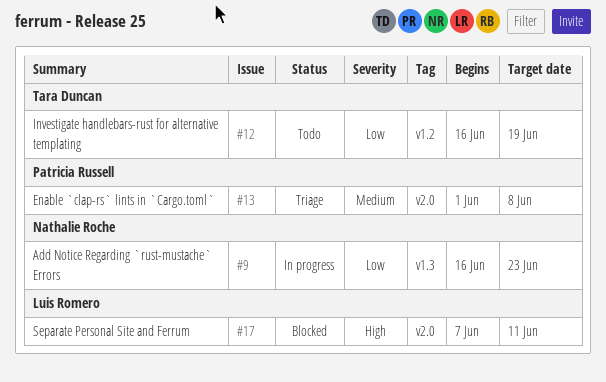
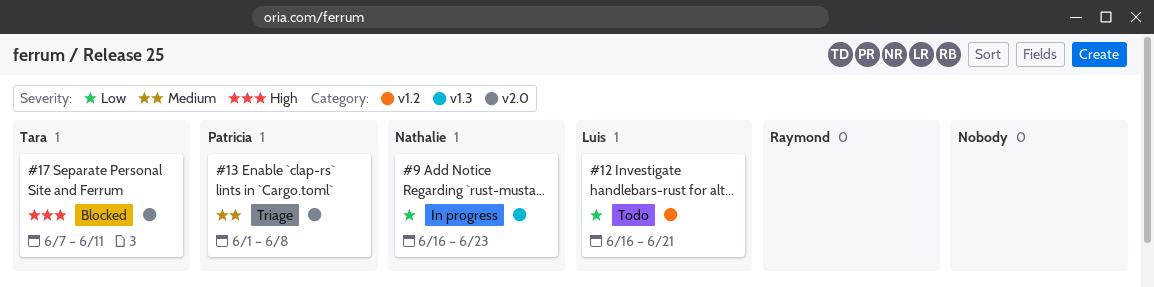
#12, owner: Tara Duncan -> Luis Romero
#12, due: Jun 19 -> Jun 21
#17, owner: Luis Romero -> Tara Duncan

